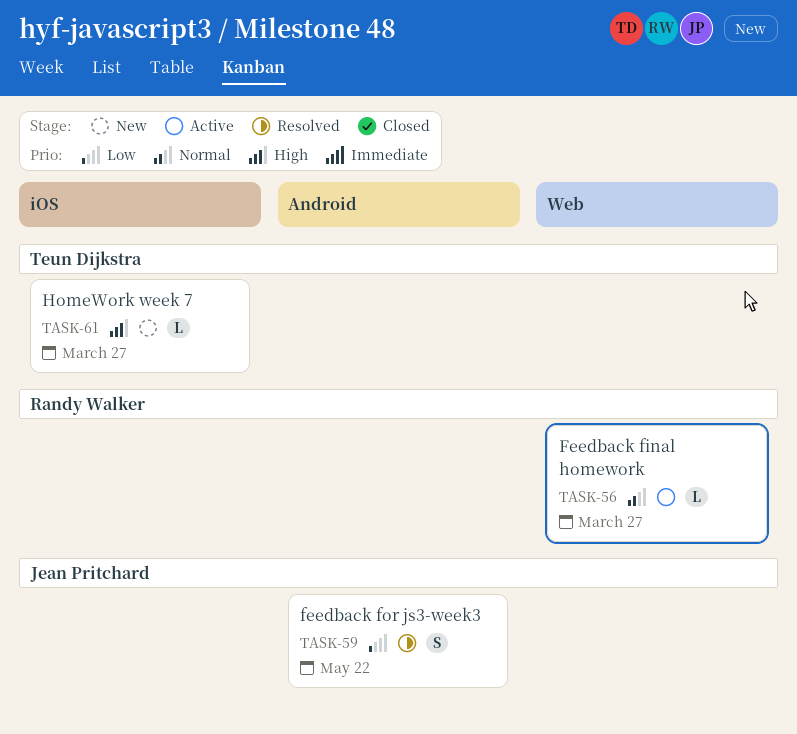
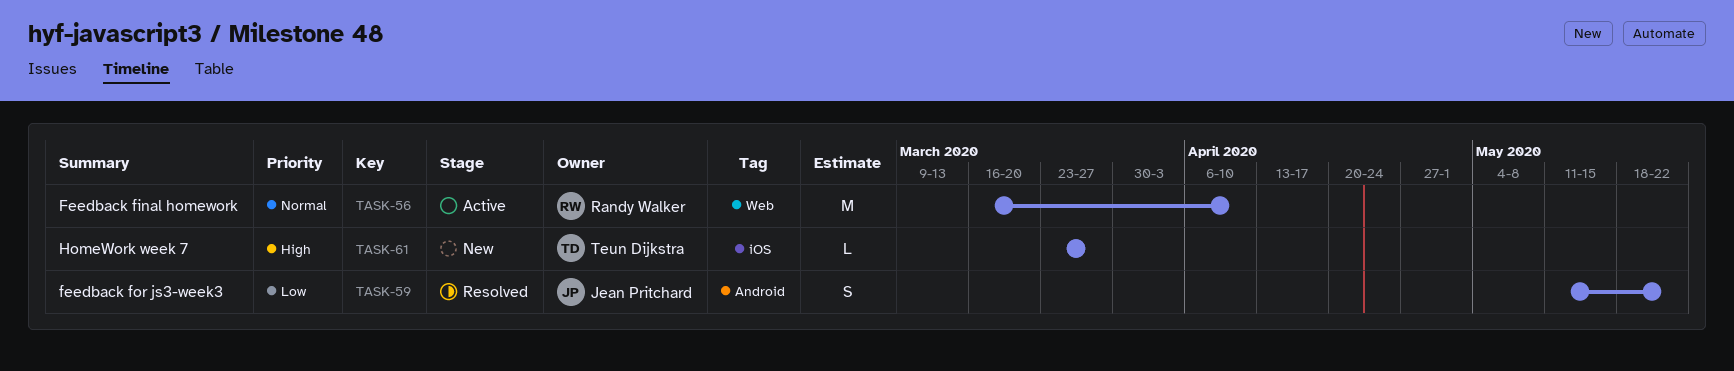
TASK-56, estimate: L -> M
TASK-56, due: Mar 27 -> Apr 10

